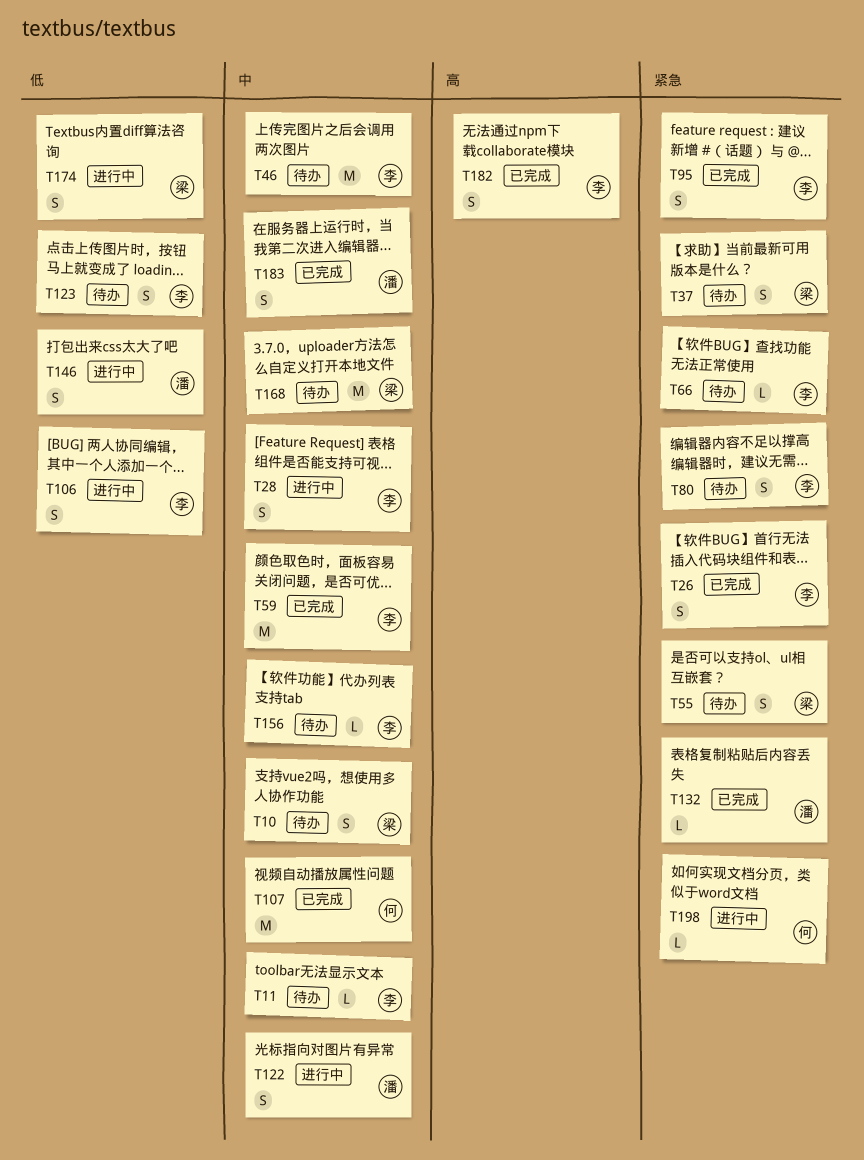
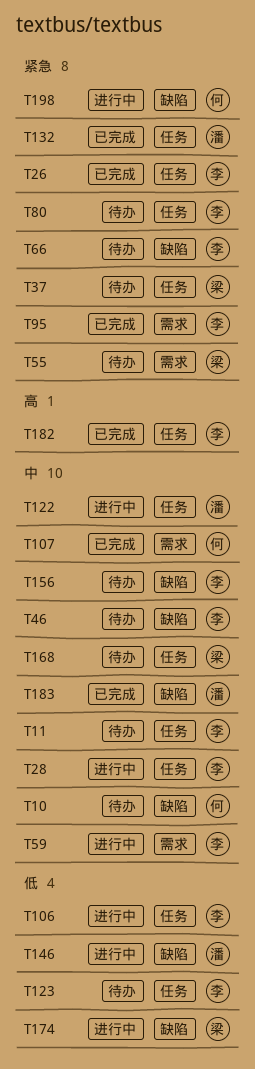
T10, owner: 梁 -> 何
T59, status: 已完成 -> 进行中

